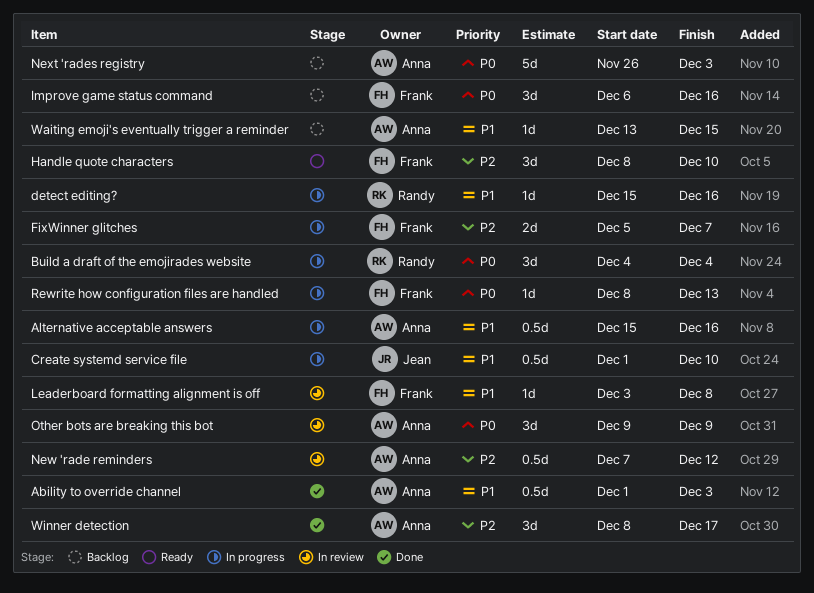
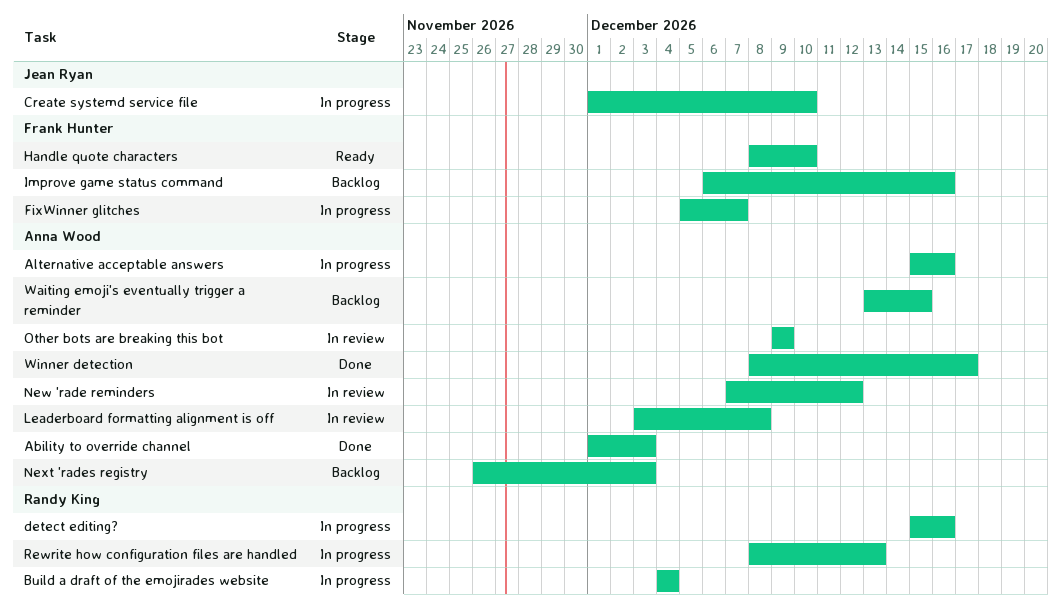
Leaderboard formatting alignment is off, owner: Frank Hunter -> Anna Wood
Rewrite how configuration files are handled, owner: Frank Hunter -> Randy King

